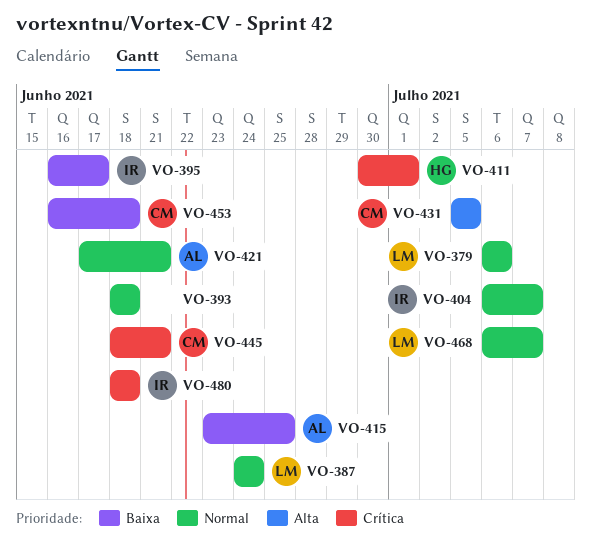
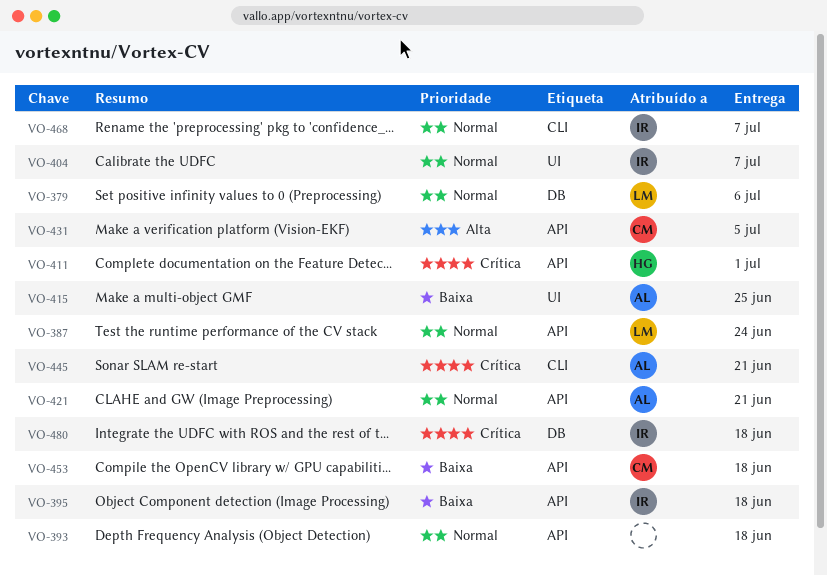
VO-395, due: Jun 17 -> Jun 18
VO-445, owner: CM -> AL
VO-468, owner: LM -> IR

